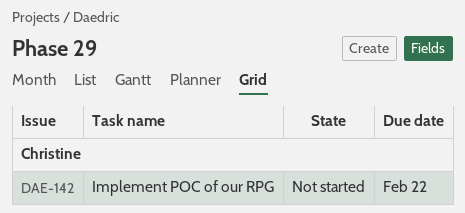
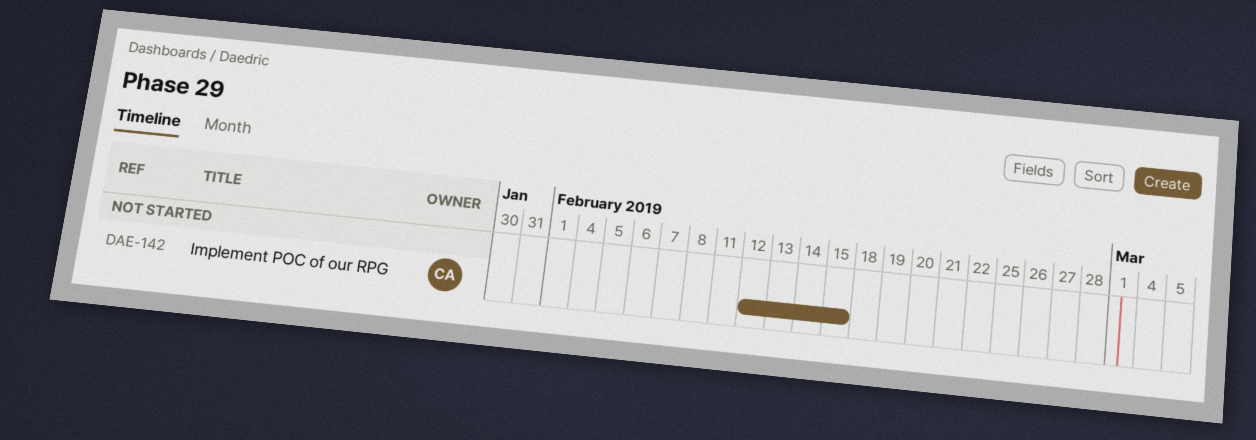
DAE-142, due: Feb 22 -> Feb 15

